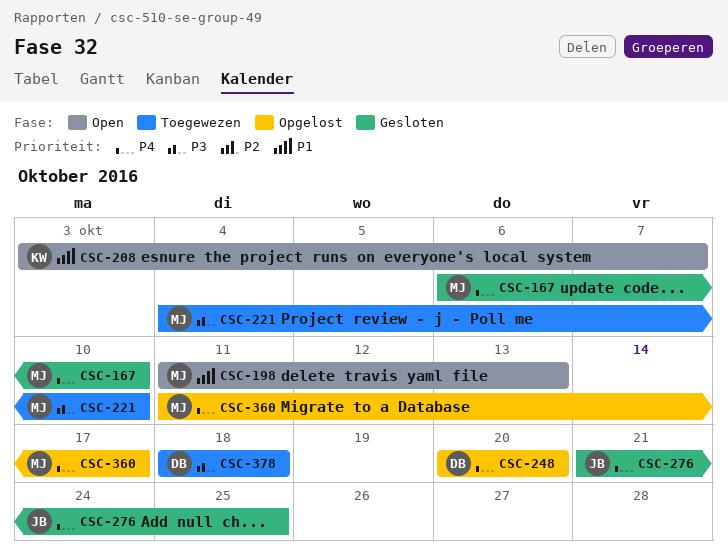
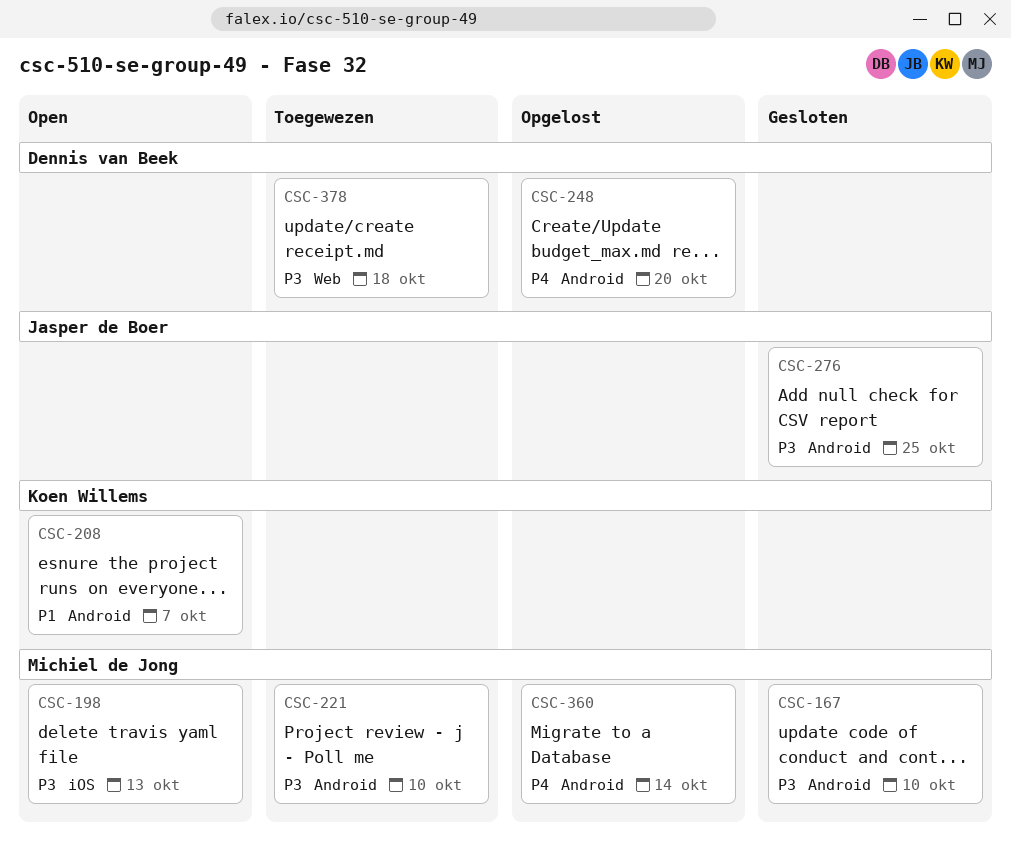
CSC-167, priority: P4 -> P3
CSC-198, priority: P1 -> P3
CSC-276, priority: P4 -> P3
CSC-360, due: Oct 17 -> Oct 14

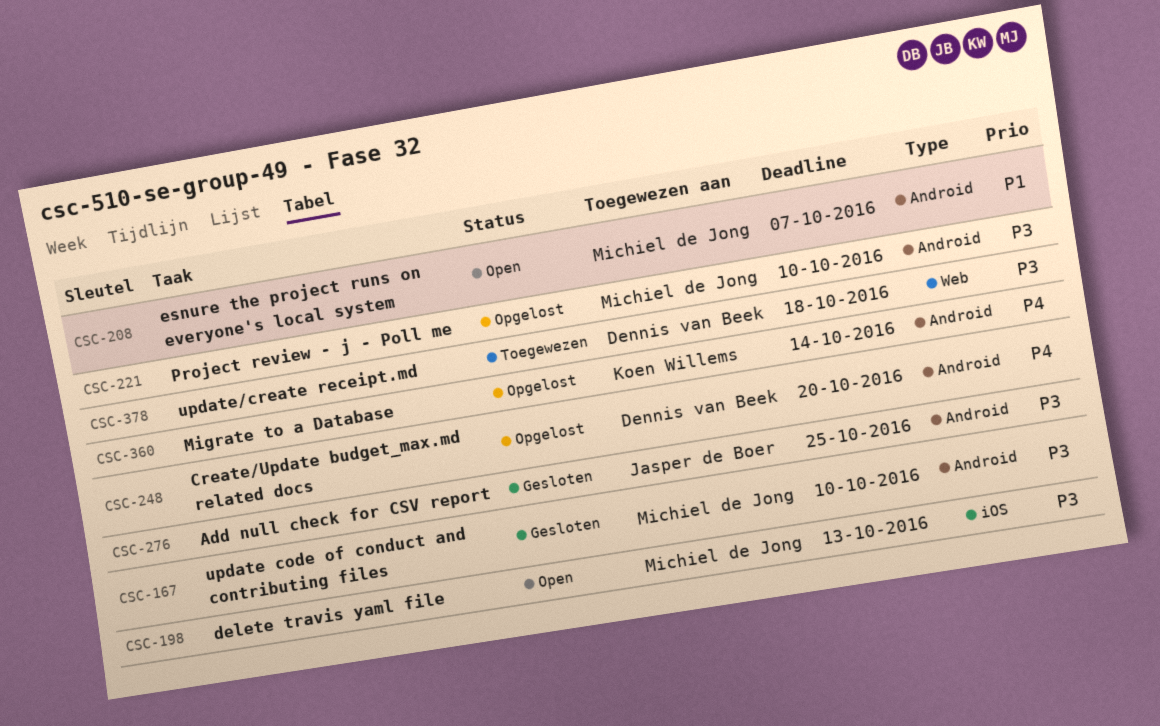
CSC-208, owner: Koen Willems -> Michiel de Jong
CSC-221, status: Toegewezen -> Opgelost
CSC-360, owner: Michiel de Jong -> Koen Willems

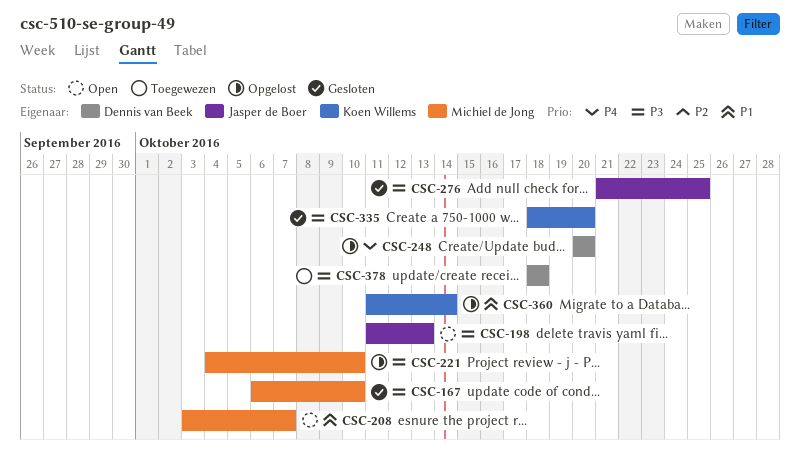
CSC-198, owner: Michiel de Jong -> Jasper de Boer
CSC-335: none -> present
CSC-360, priority: P4 -> P1

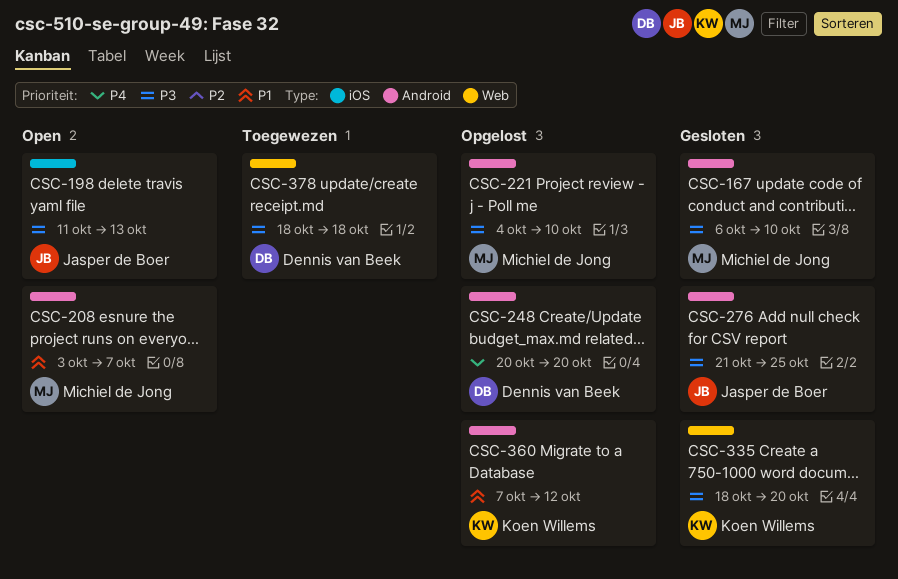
CSC-360, start: Oct 11 -> Oct 7
CSC-360, due: Oct 14 -> Oct 12

